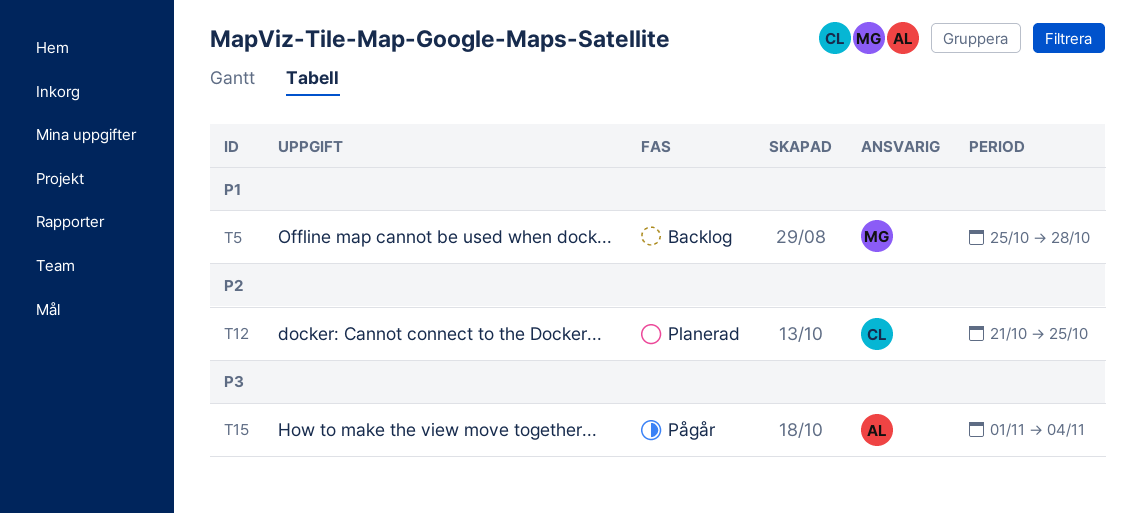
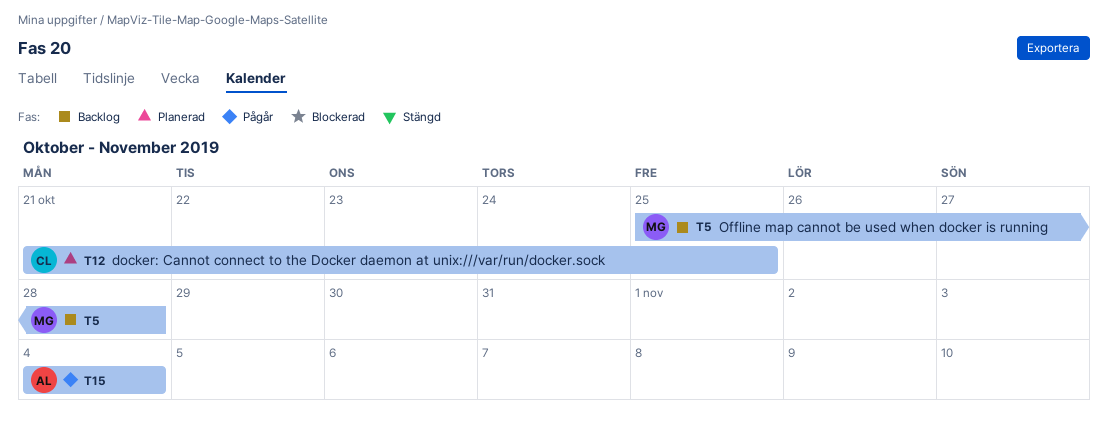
T15, start: Nov 1 -> Nov 4

